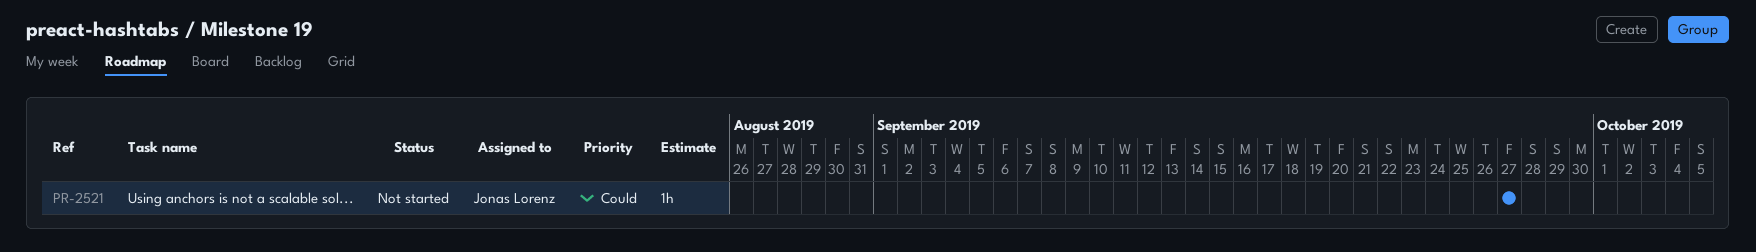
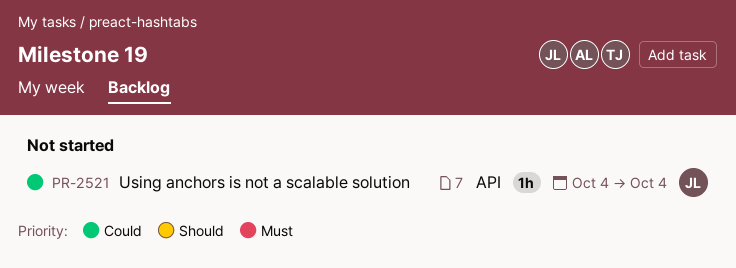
PR-2521, start: Sep 27 -> Oct 4
PR-2521, due: Sep 27 -> Oct 4

